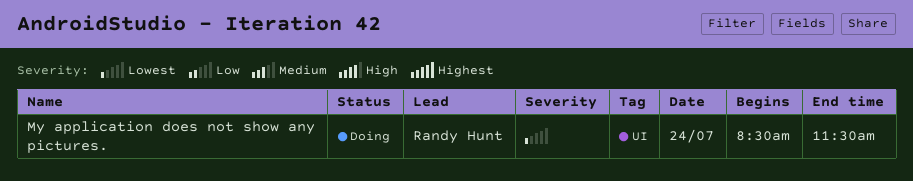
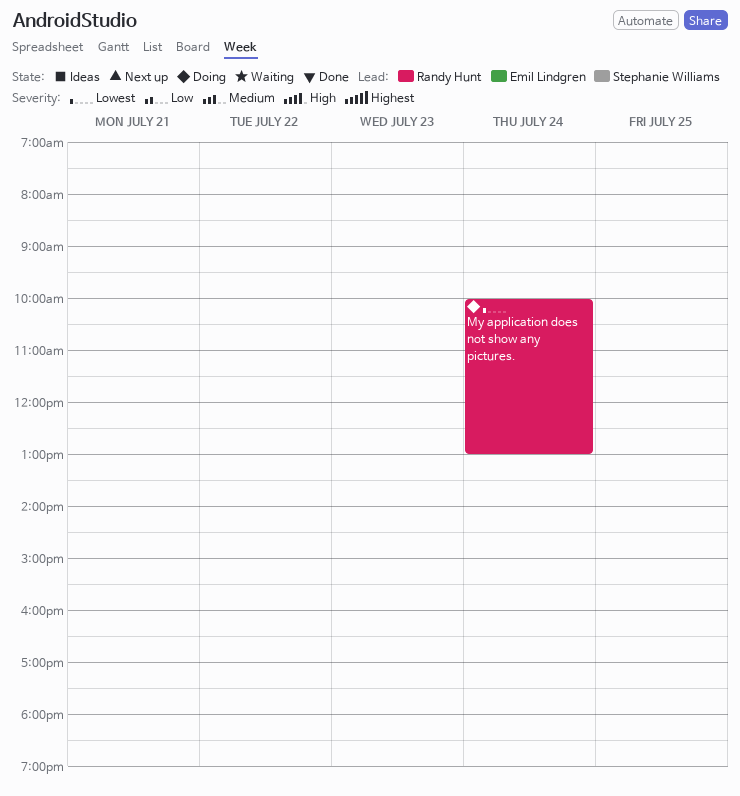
My application does not show any pictures., begins: 08:30 -> 10:00
My application does not show any pictures., ends: 11:30 -> 13:00

